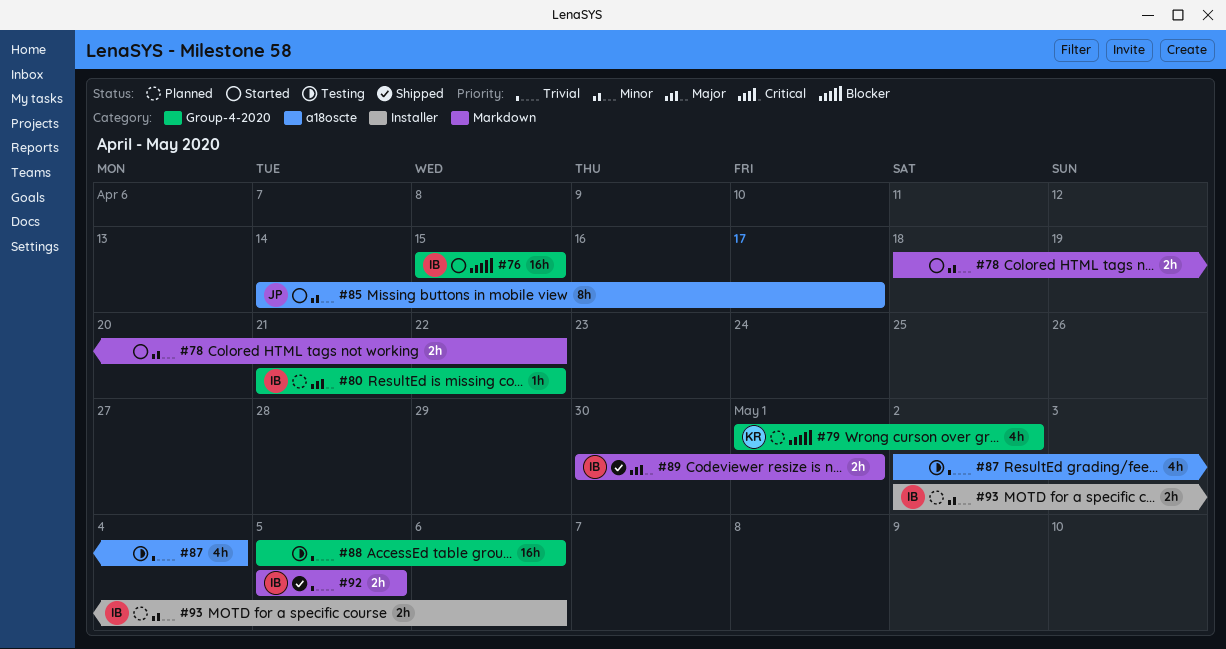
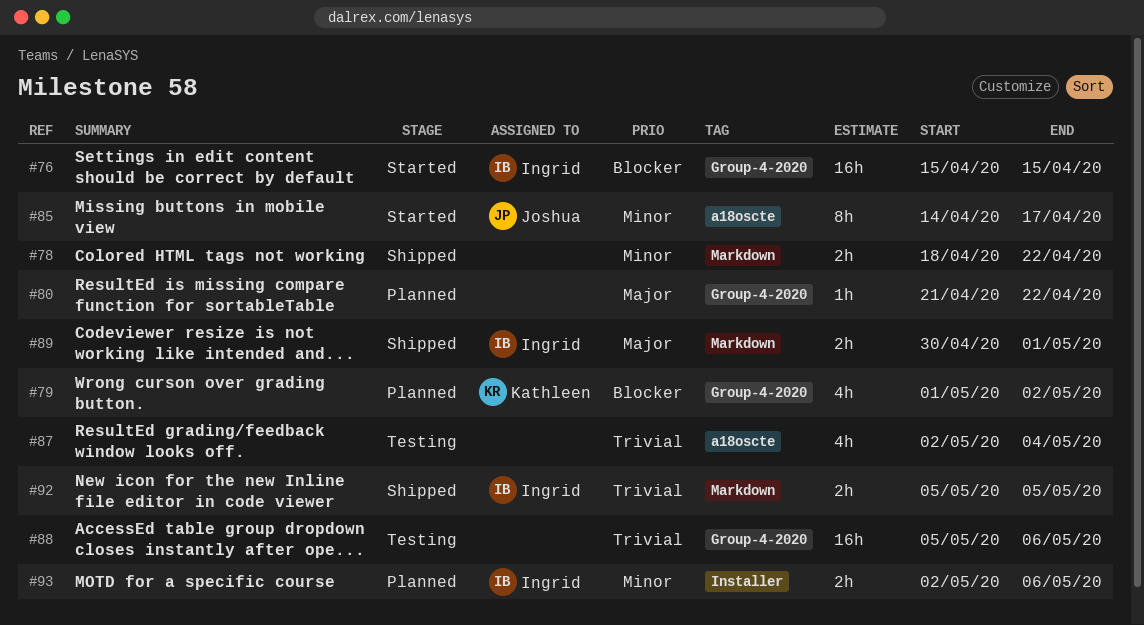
#78, status: Started -> Shipped
#80, owner: Ingrid -> none

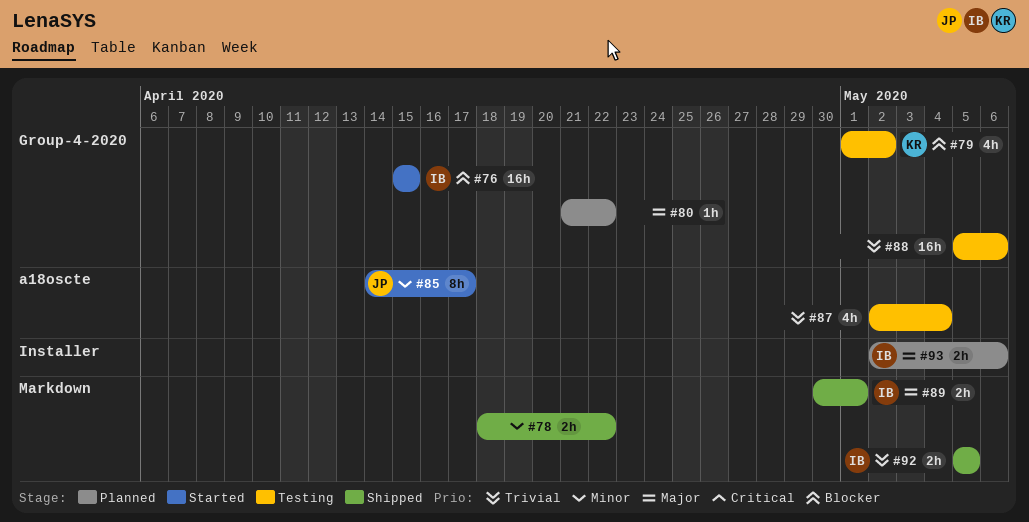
#79, status: Planned -> Testing
#93, priority: Minor -> Major

